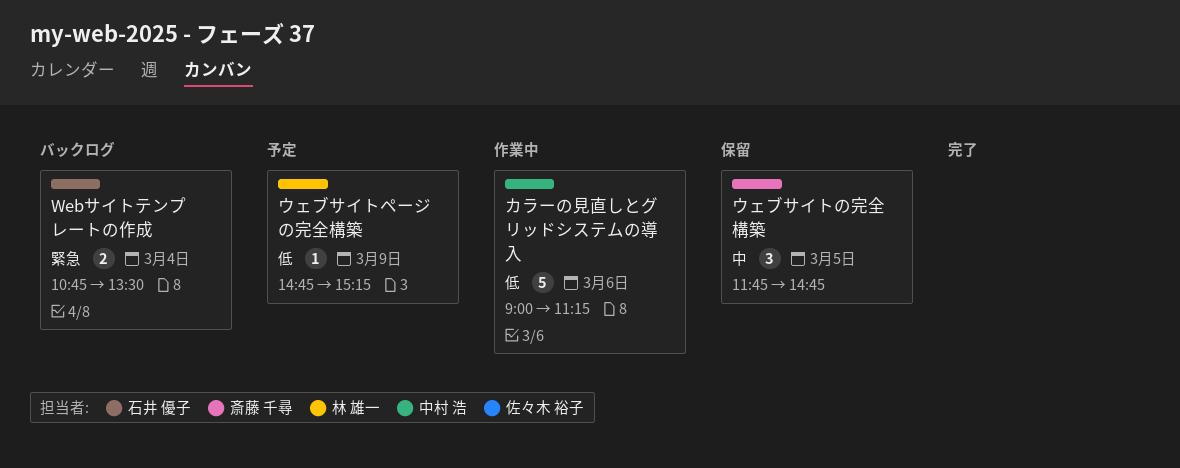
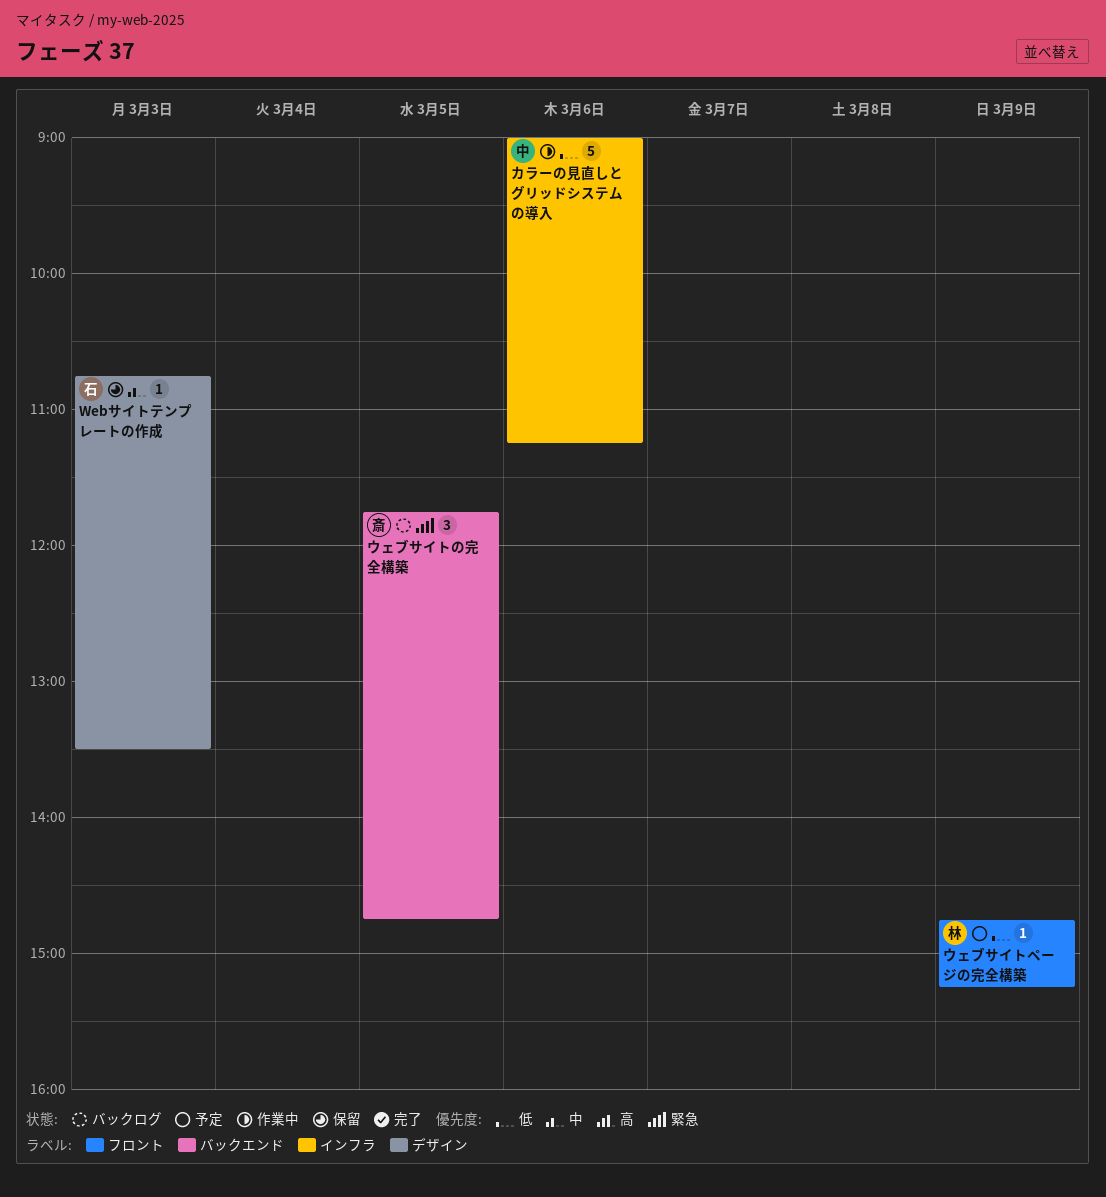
Webサイトテンプレートの作成, status: バックログ -> 保留
Webサイトテンプレートの作成, priority: 緊急 -> 中
Webサイトテンプレートの作成, estimate: 2 -> 1
Webサイトテンプレートの作成, day: Mar 4 -> Mar 3
ウェブサイトの完全構築, status: 保留 -> バックログ
ウェブサイトの完全構築, priority: 中 -> 緊急

